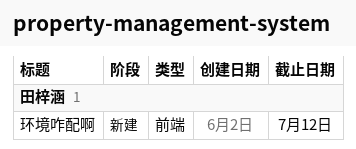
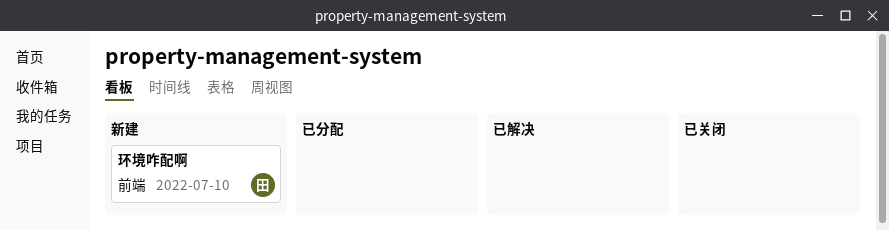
环境咋配啊, due: Jul 12 -> Jul 10

